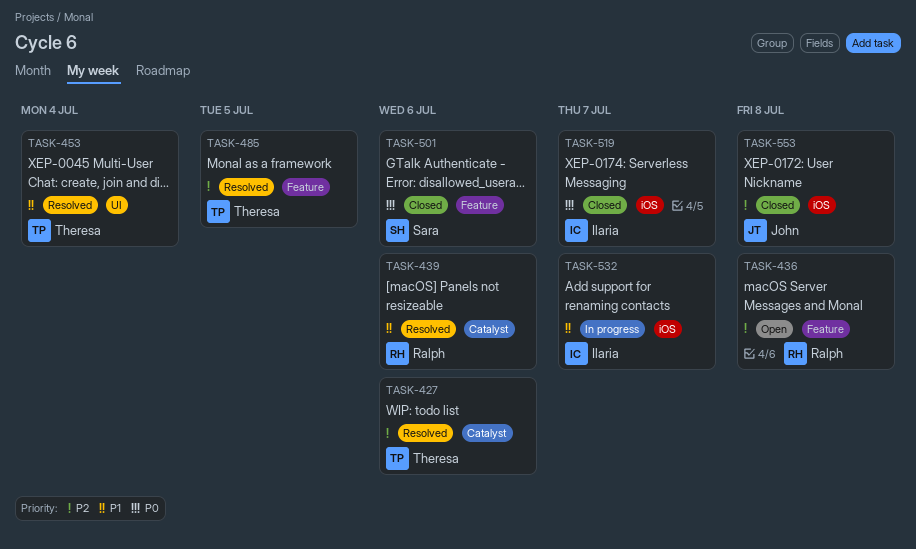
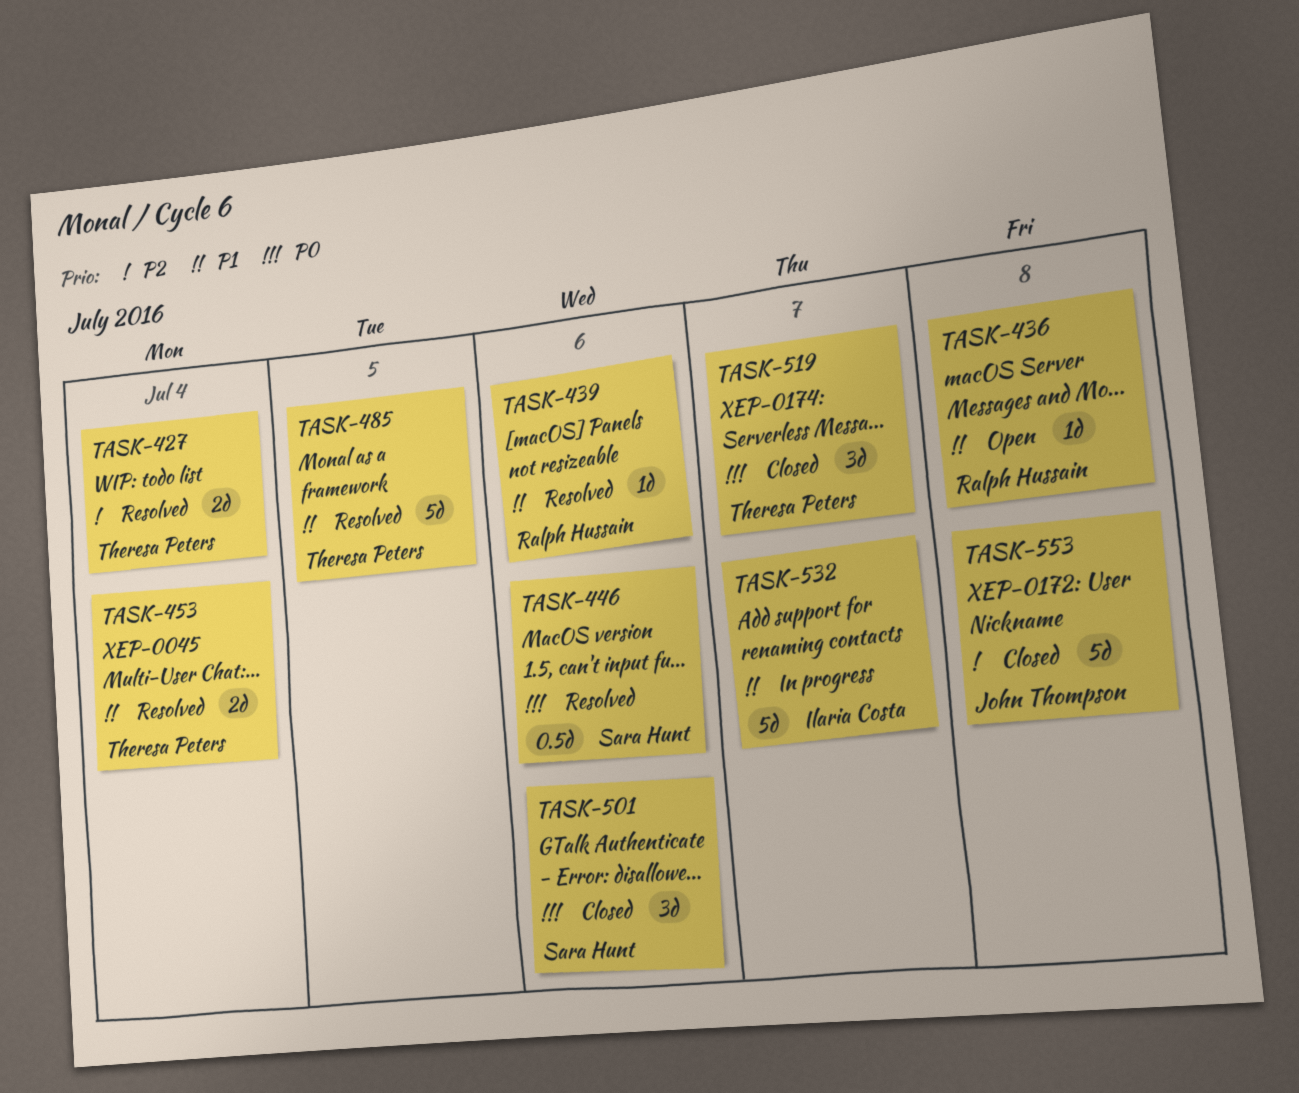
TASK-427, due: Jul 6 -> Jul 4
TASK-436, priority: P2 -> P1
TASK-446: none -> present
TASK-485, priority: P2 -> P1
TASK-519, owner: Ilaria Costa -> Theresa Peters

